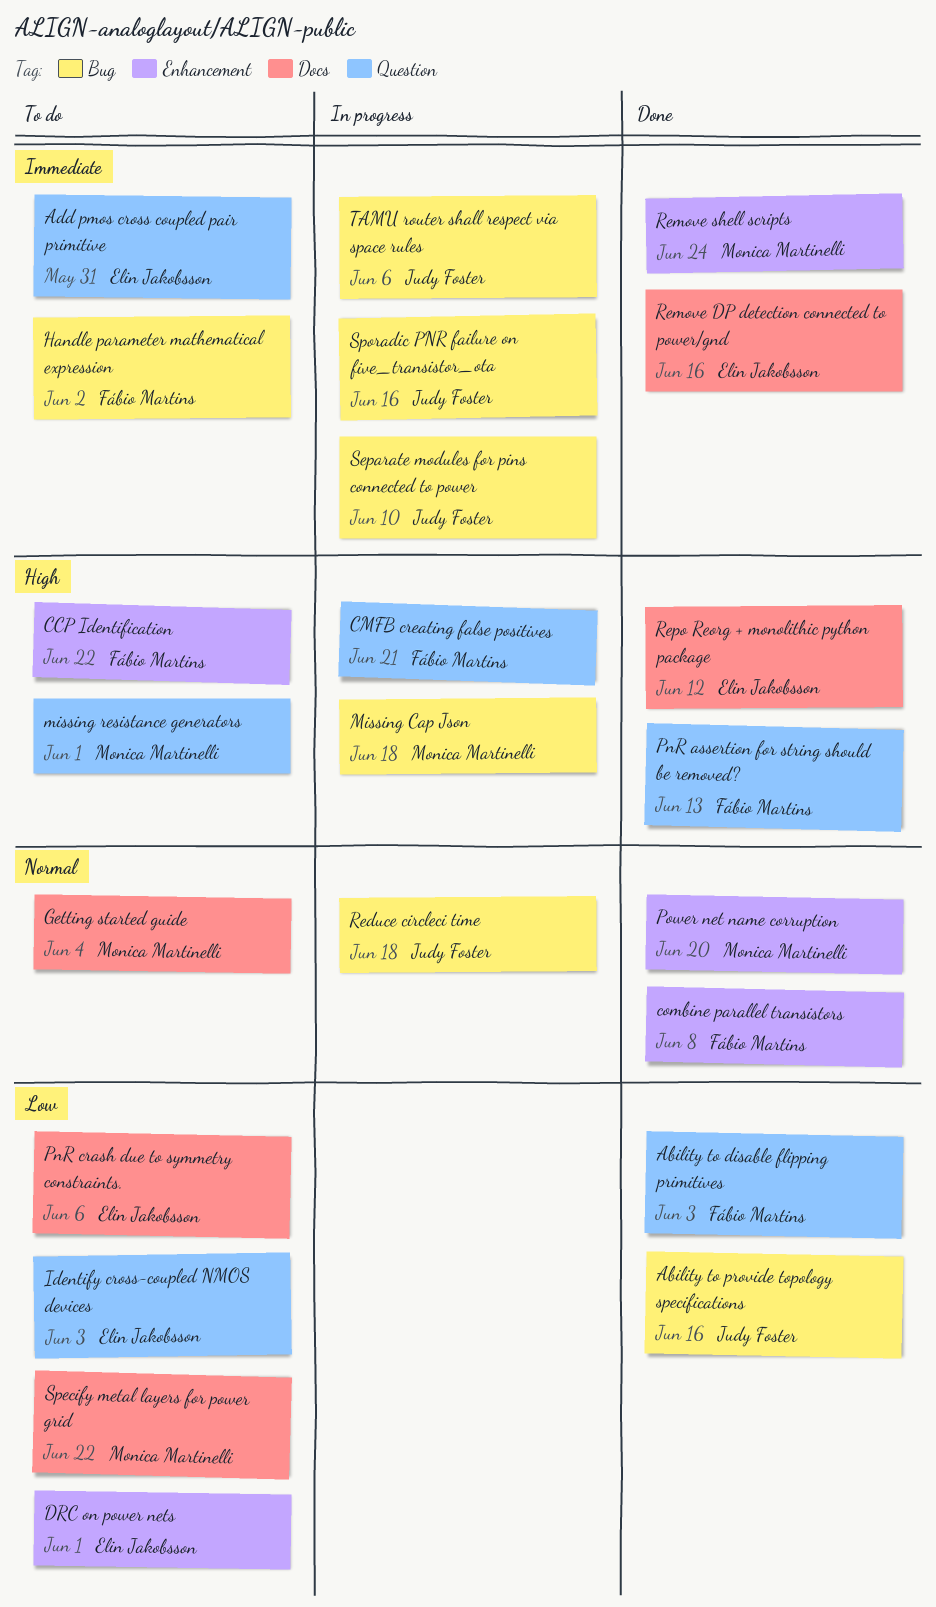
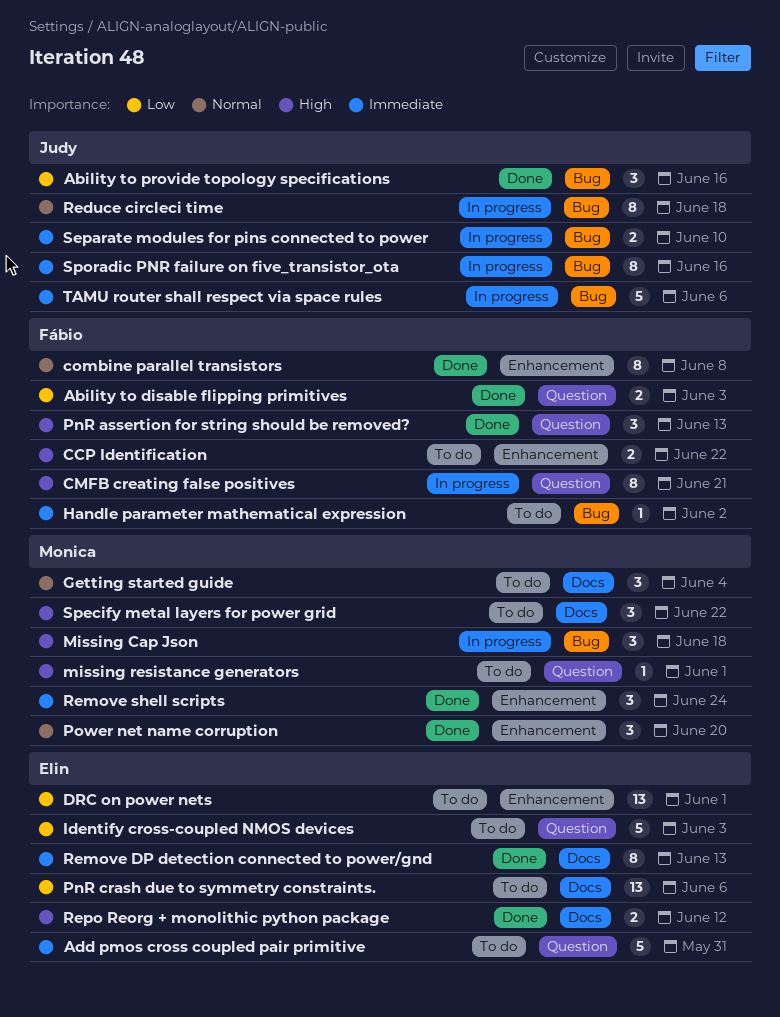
Remove DP detection connected to power/gnd, due: Jun 16 -> Jun 13
Specify metal layers for power grid, priority: Low -> High

